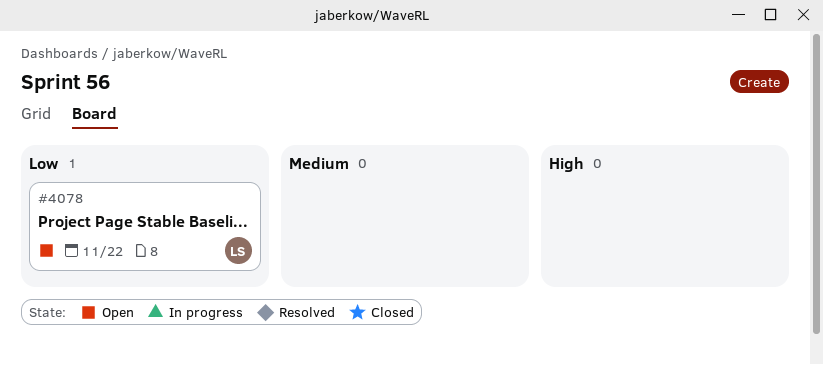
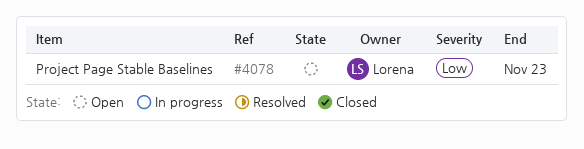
#4078, due: Nov 22 -> Nov 23

